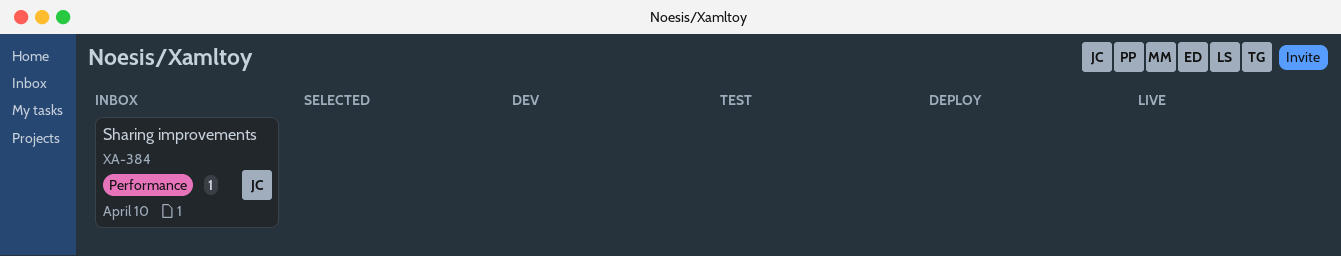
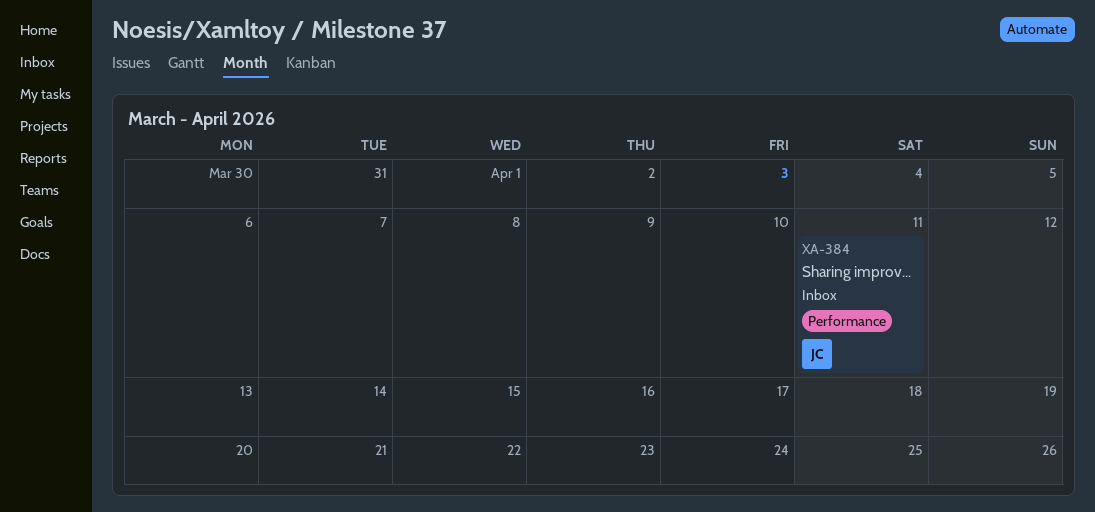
XA-384, due: Apr 10 -> Apr 11

